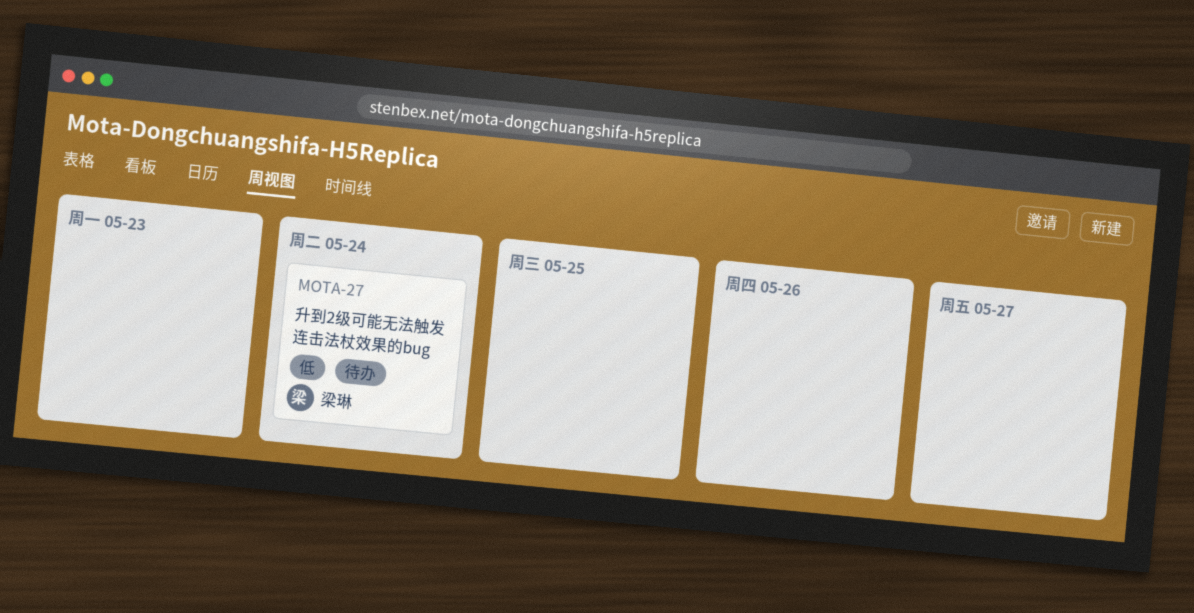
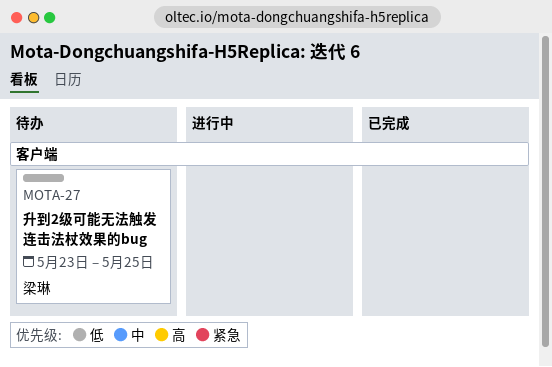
MOTA-27, due: May 24 -> May 25

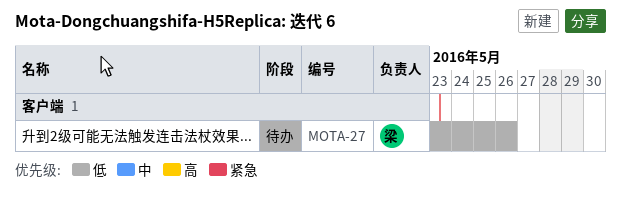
MOTA-27, due: May 25 -> May 26

